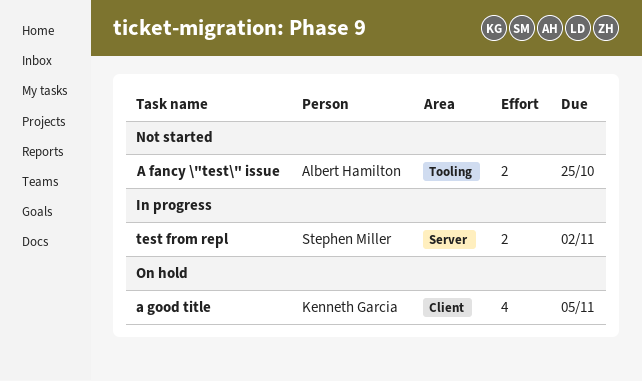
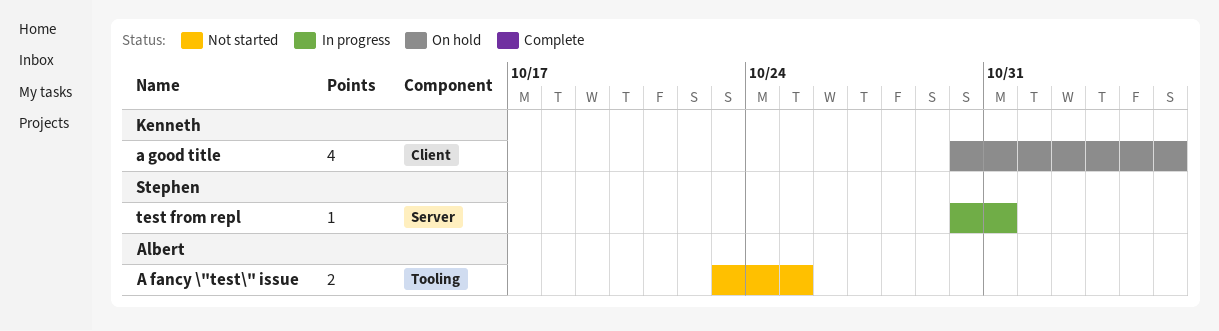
test from repl, estimate: 2 -> 1
test from repl, due: Nov 2 -> Oct 31

